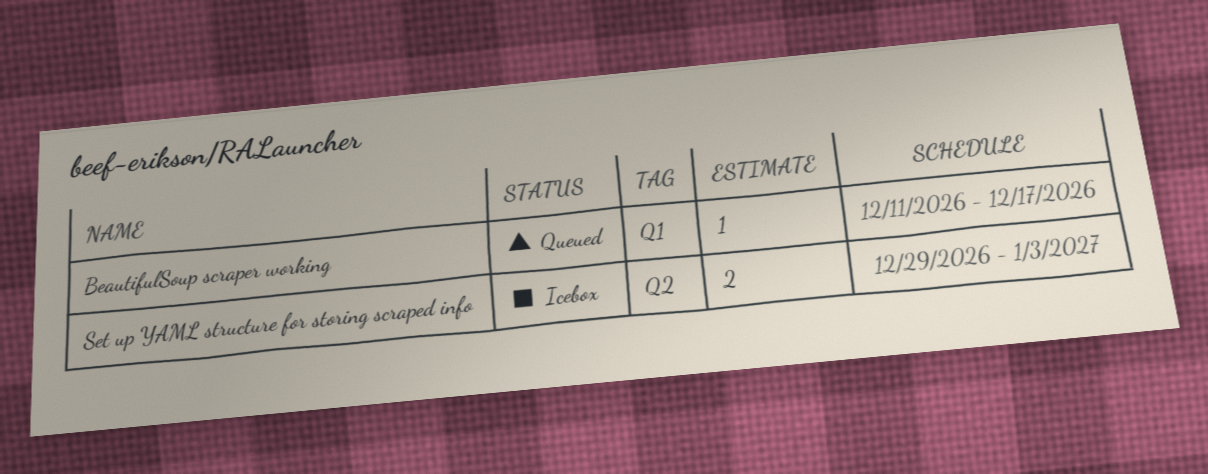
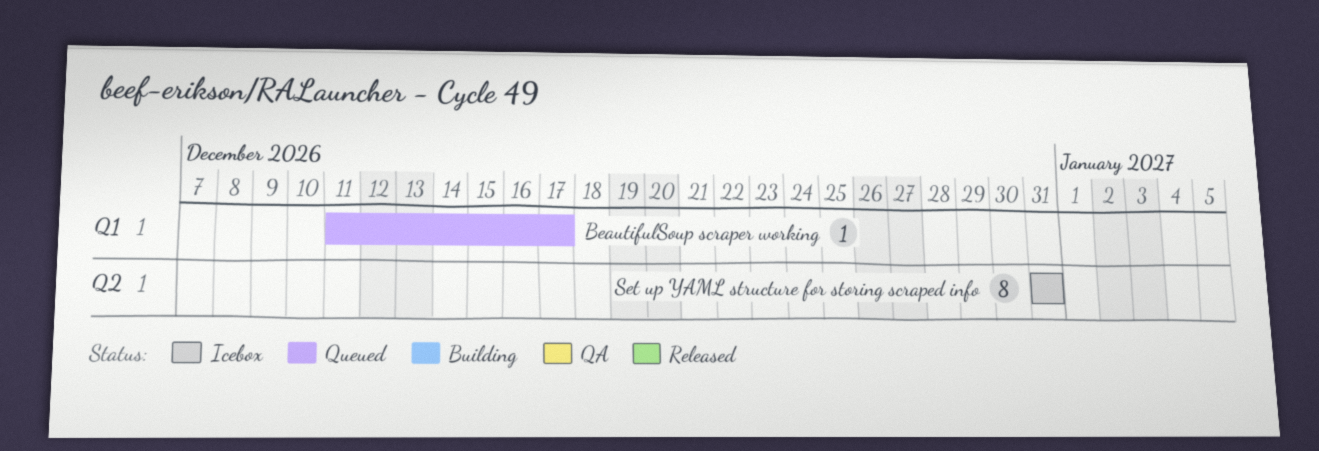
Set up YAML structure for storing scraped info, estimate: 2 -> 8
Set up YAML structure for storing scraped info, start: Dec 29 -> Dec 31
Set up YAML structure for storing scraped info, due: Jan 3 -> Dec 31

